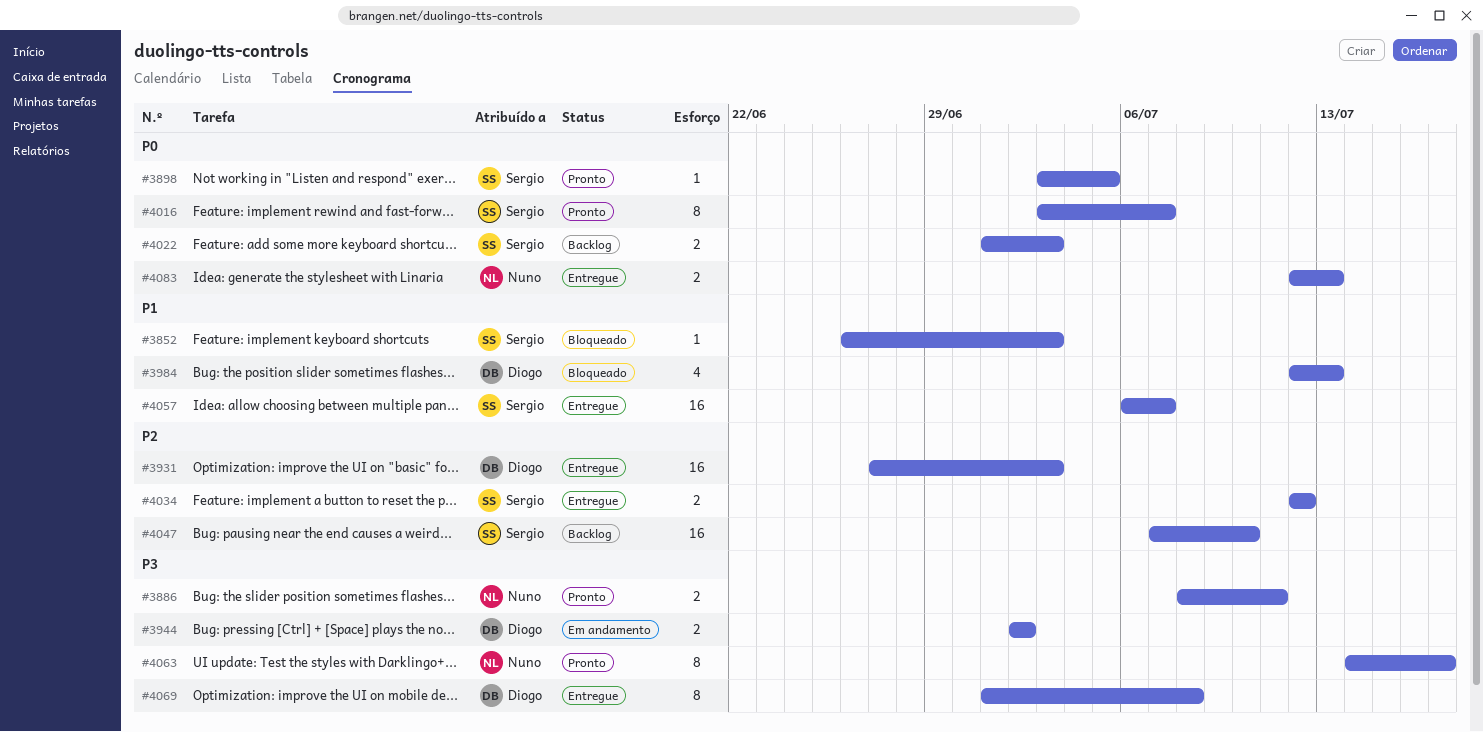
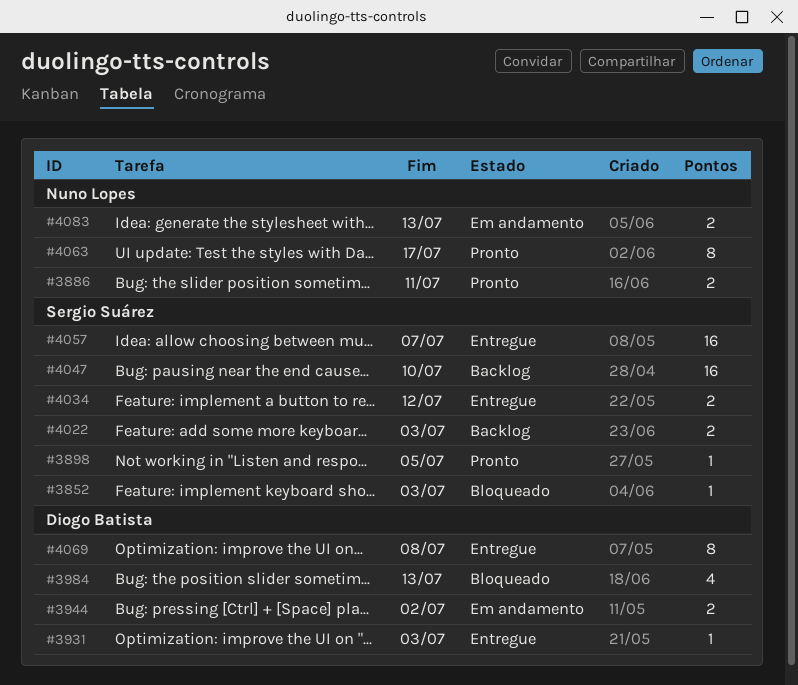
#3931, estimate: 16 -> 1
#4016: present -> none
#4083, status: Entregue -> Em andamento

